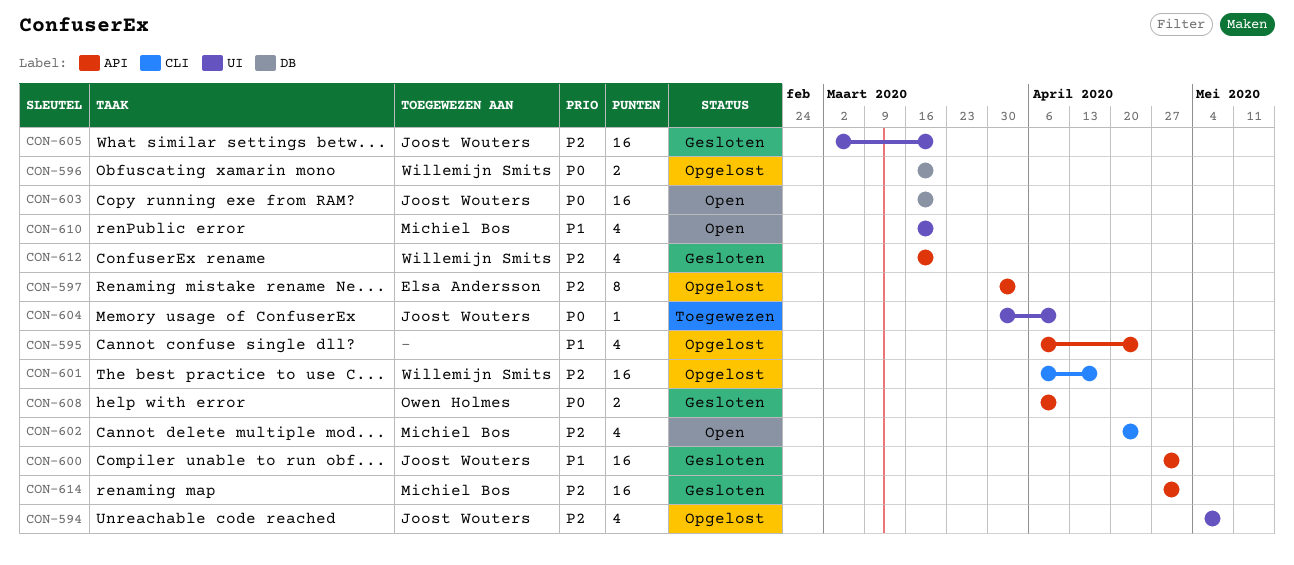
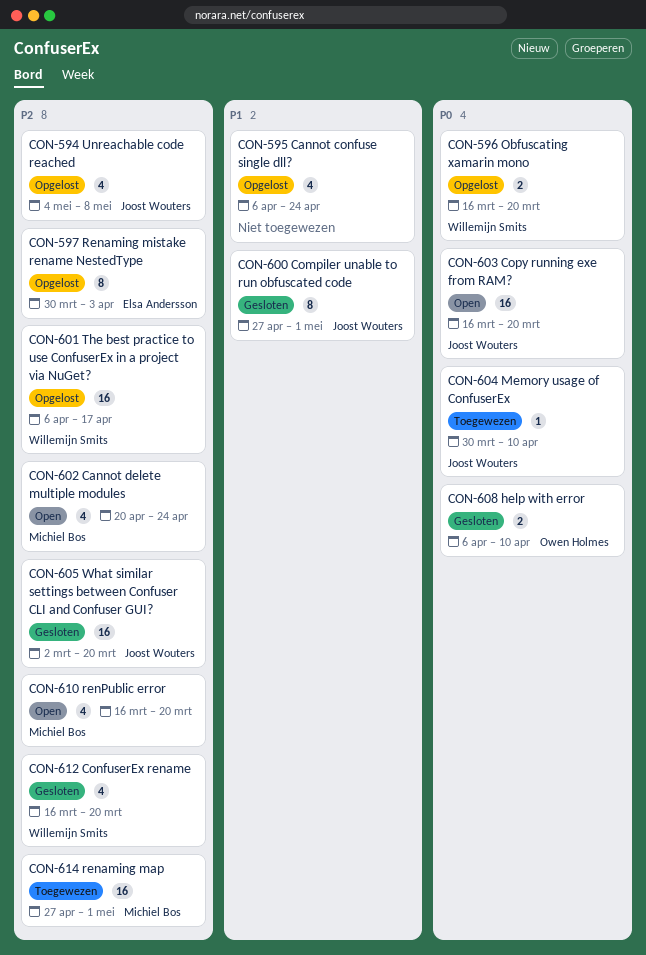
CON-600, estimate: 16 -> 8
CON-610, priority: P1 -> P2
CON-614, status: Gesloten -> Toegewezen

